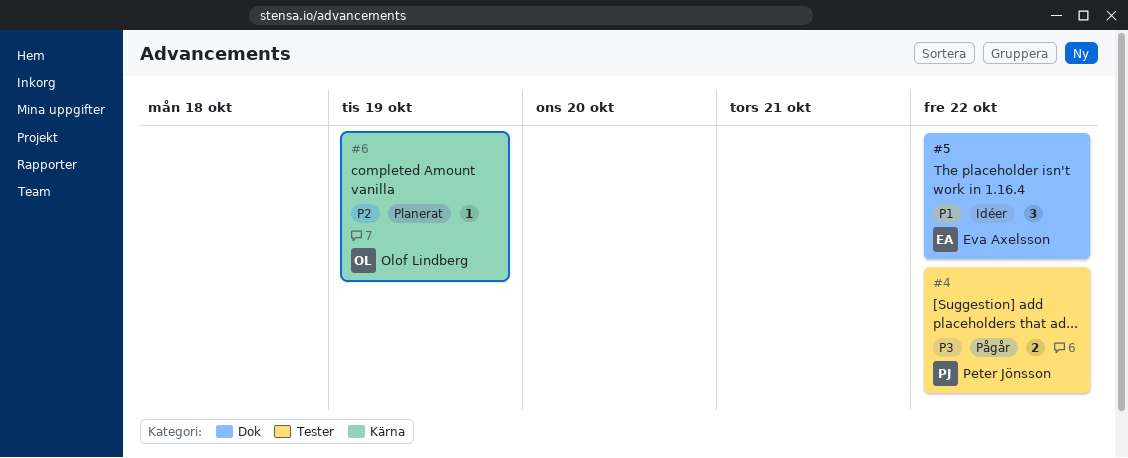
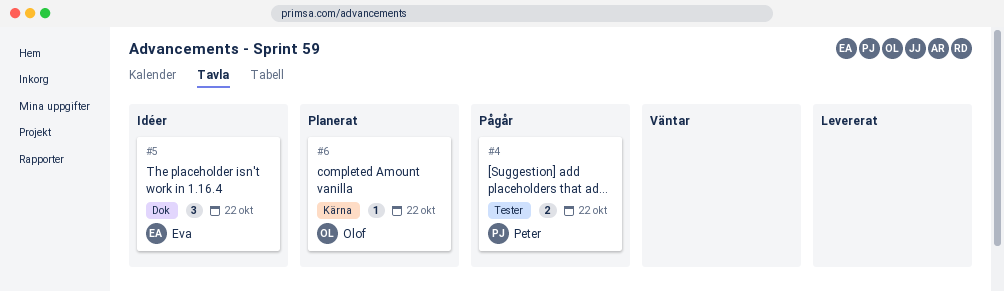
#6, due: Oct 19 -> Oct 22

